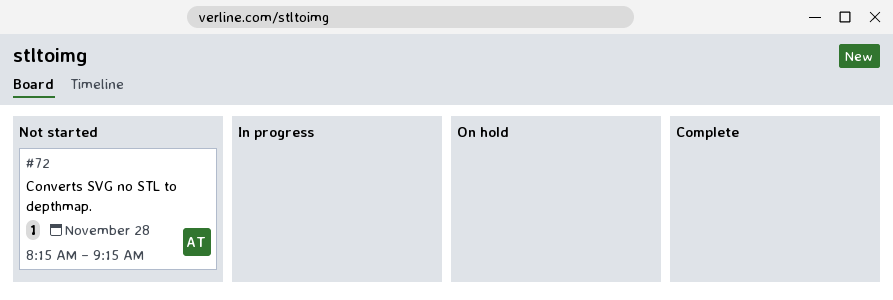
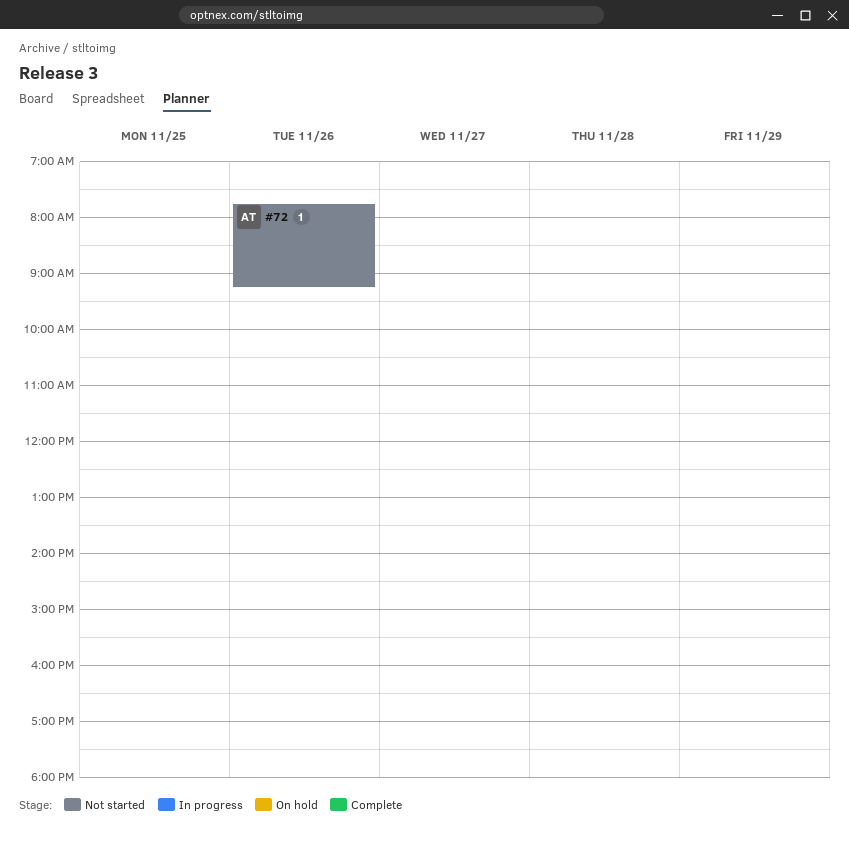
#72, day: Nov 28 -> Nov 26
#72, begins: 08:15 -> 07:45

